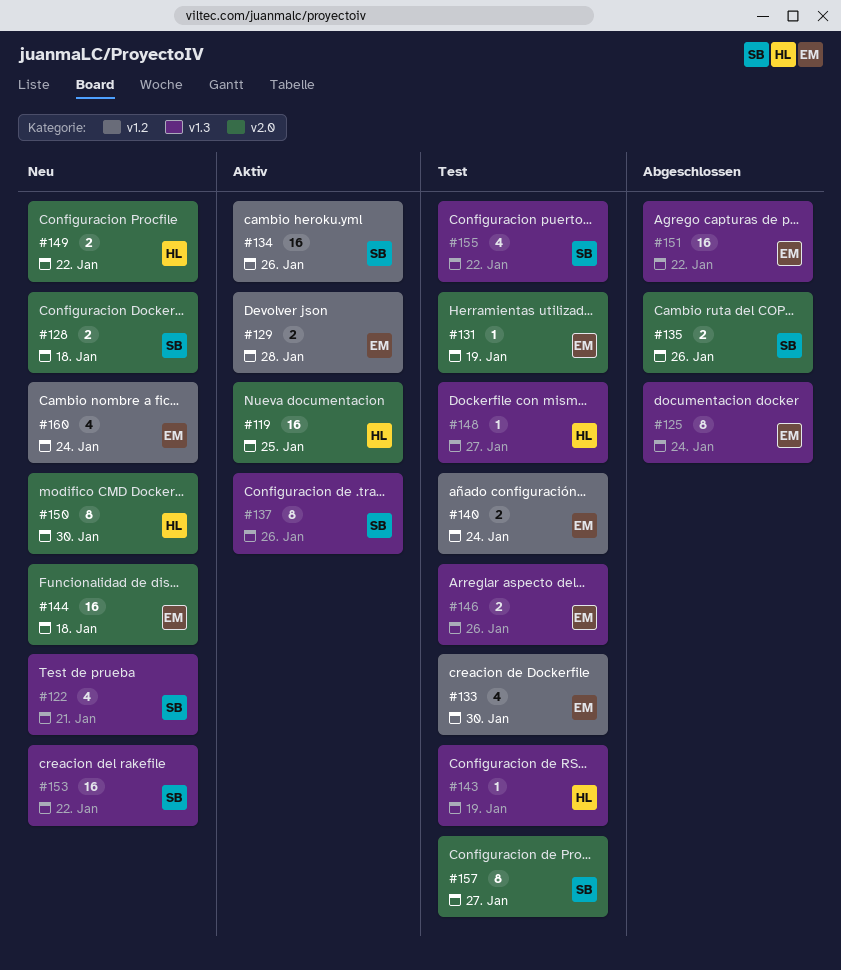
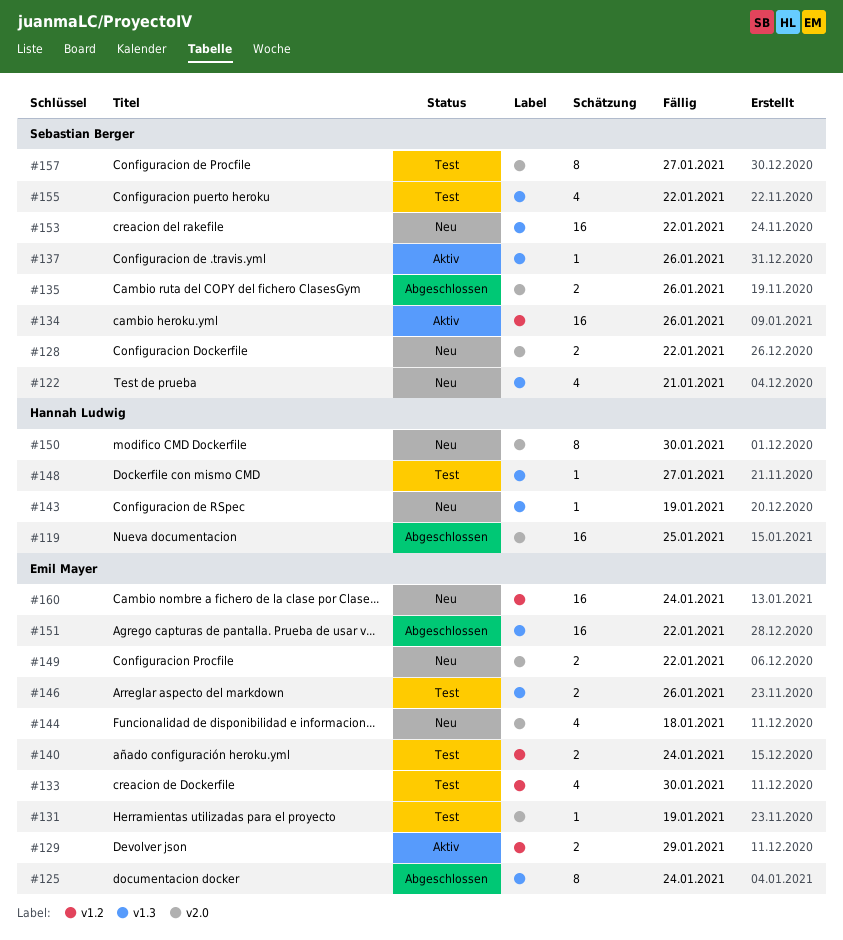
#119, status: Aktiv -> Abgeschlossen
#128, due: Jan 18 -> Jan 22
#129, due: Jan 28 -> Jan 29
#137, estimate: 8 -> 1
#143, status: Test -> Neu
#144, estimate: 16 -> 4
#149, owner: Hannah Ludwig -> Emil Mayer
#160, estimate: 4 -> 16

